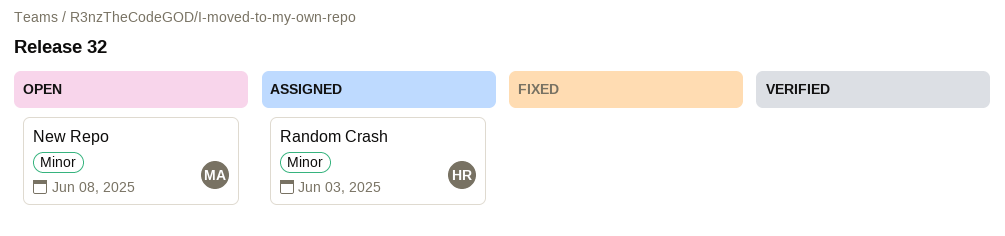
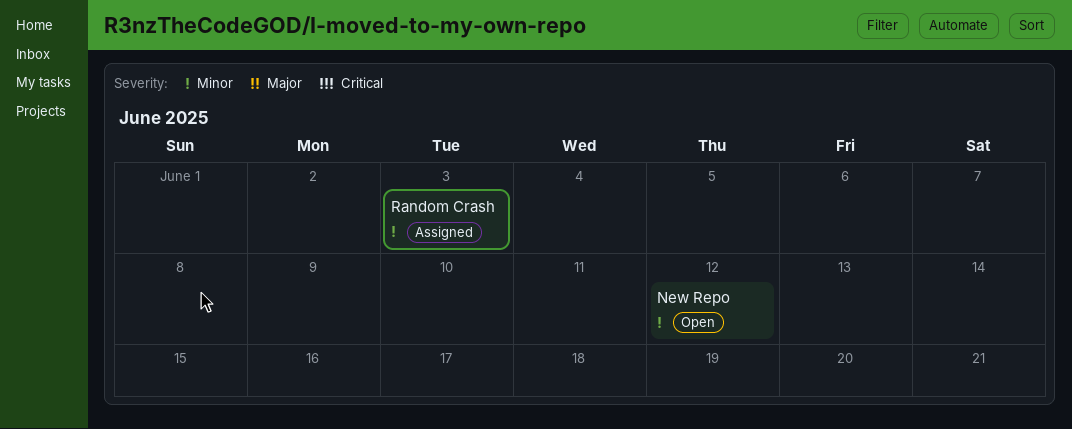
New Repo, due: Jun 8 -> Jun 12

